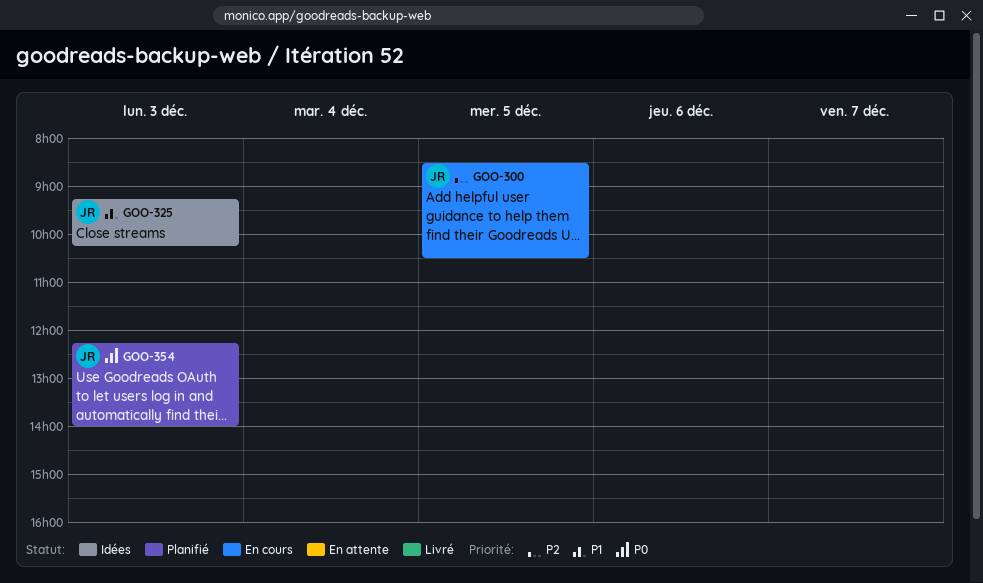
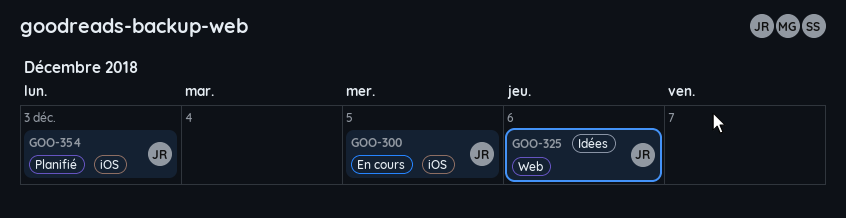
GOO-325, day: Dec 3 -> Dec 6

